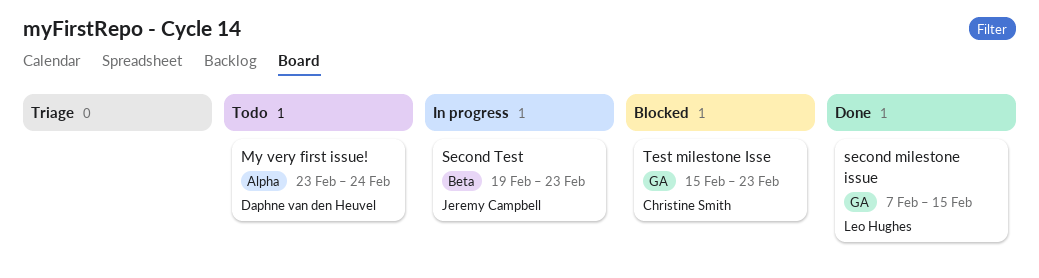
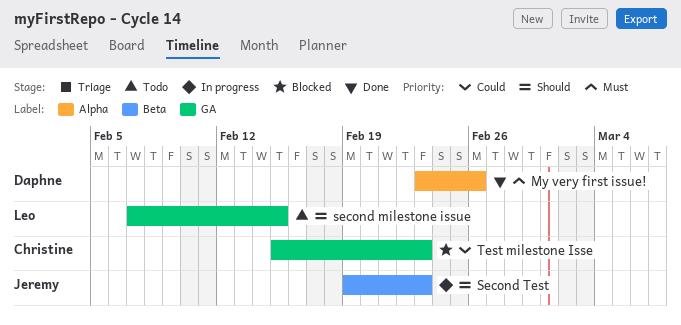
My very first issue!, status: Todo -> Done
My very first issue!, due: Feb 24 -> Feb 26
second milestone issue, status: Done -> Todo

